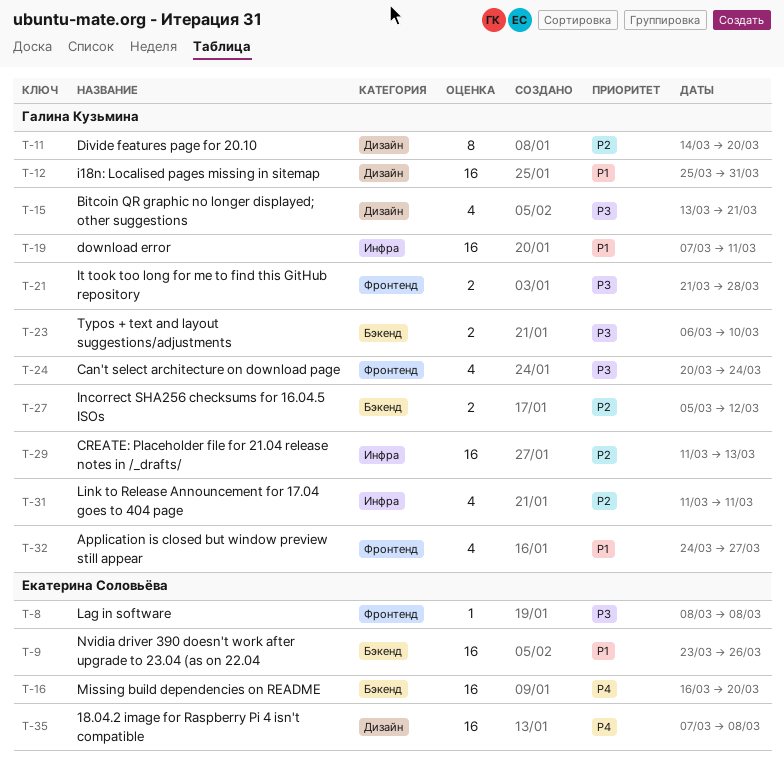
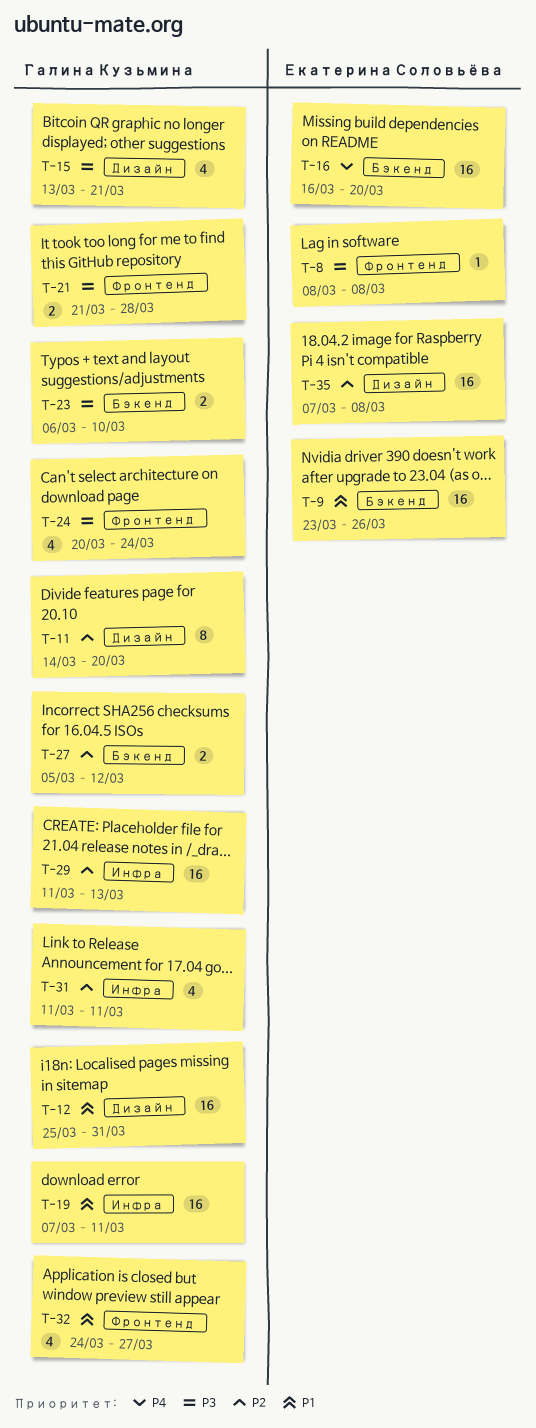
T-35, priority: P4 -> P2

